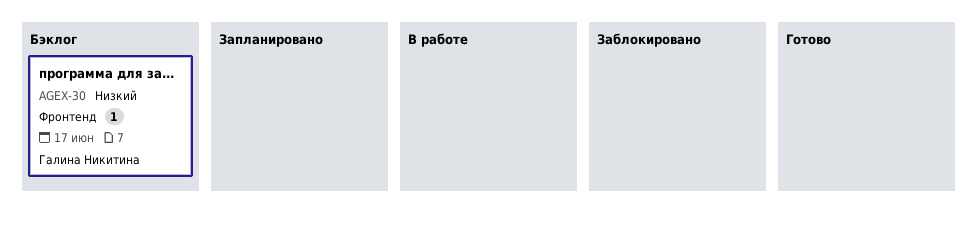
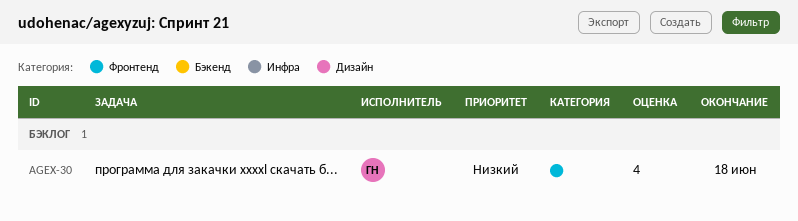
AGEX-30, estimate: 1 -> 4
AGEX-30, due: Jun 17 -> Jun 18

